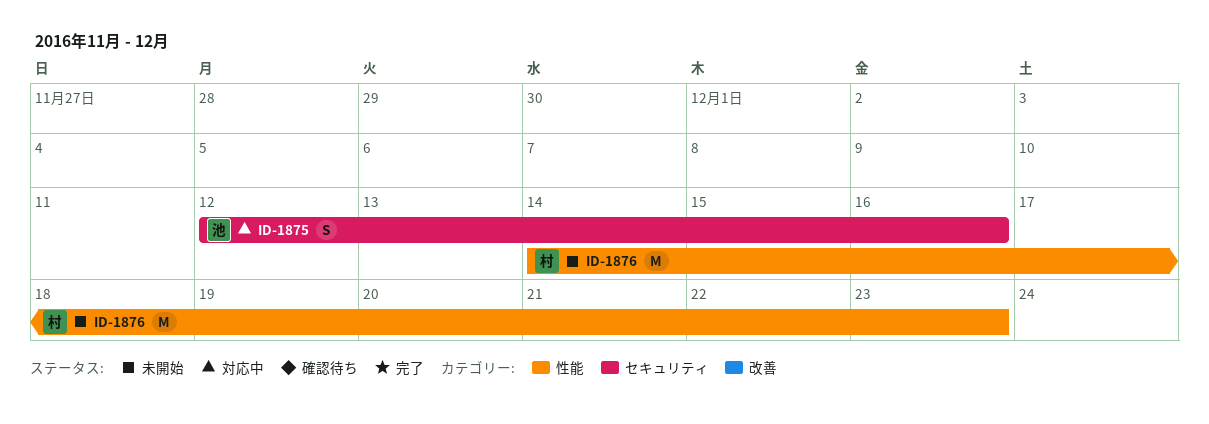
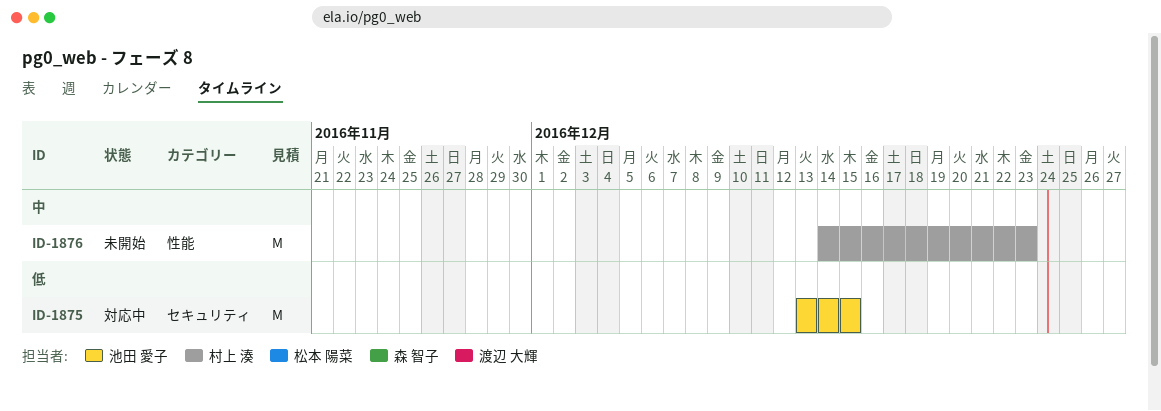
ID-1875, estimate: S -> M
ID-1875, start: Dec 12 -> Dec 13
ID-1875, due: Dec 16 -> Dec 15

